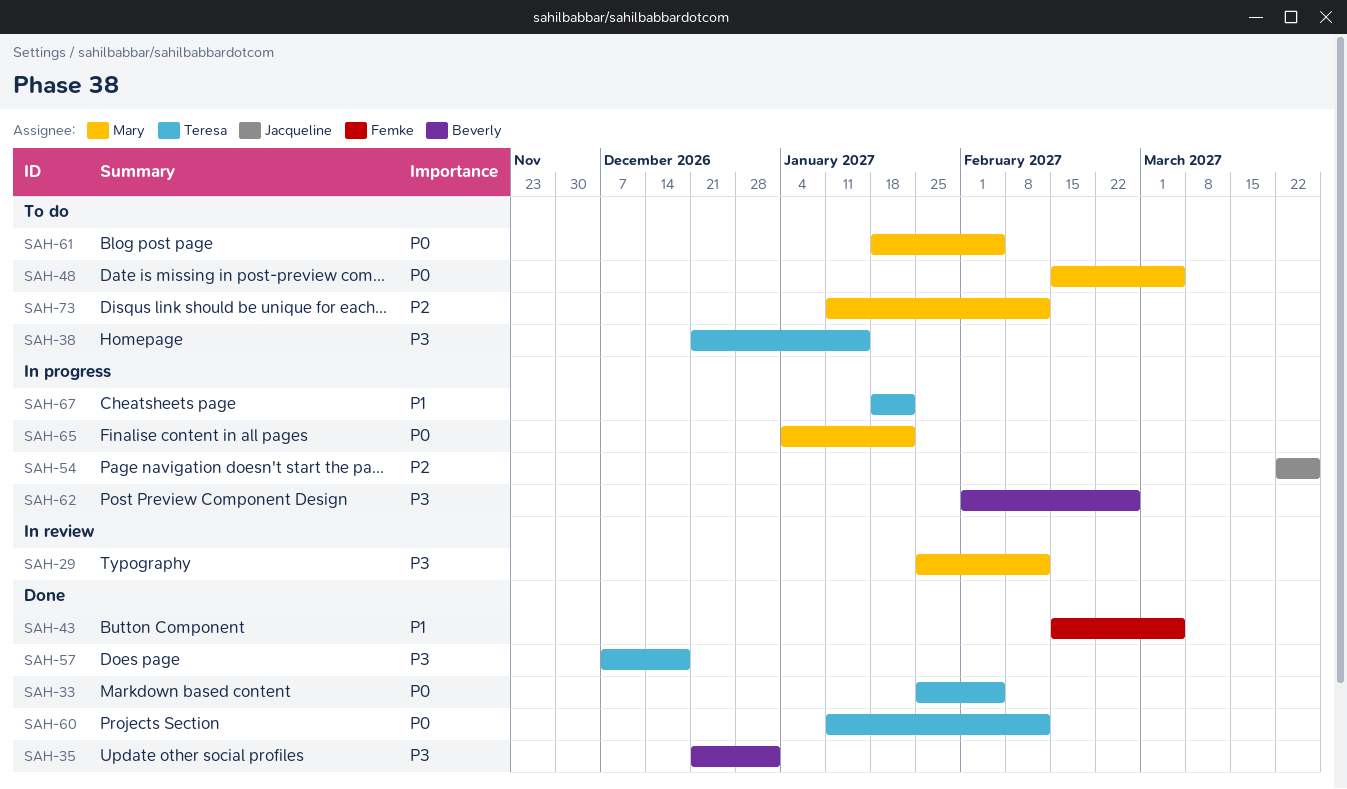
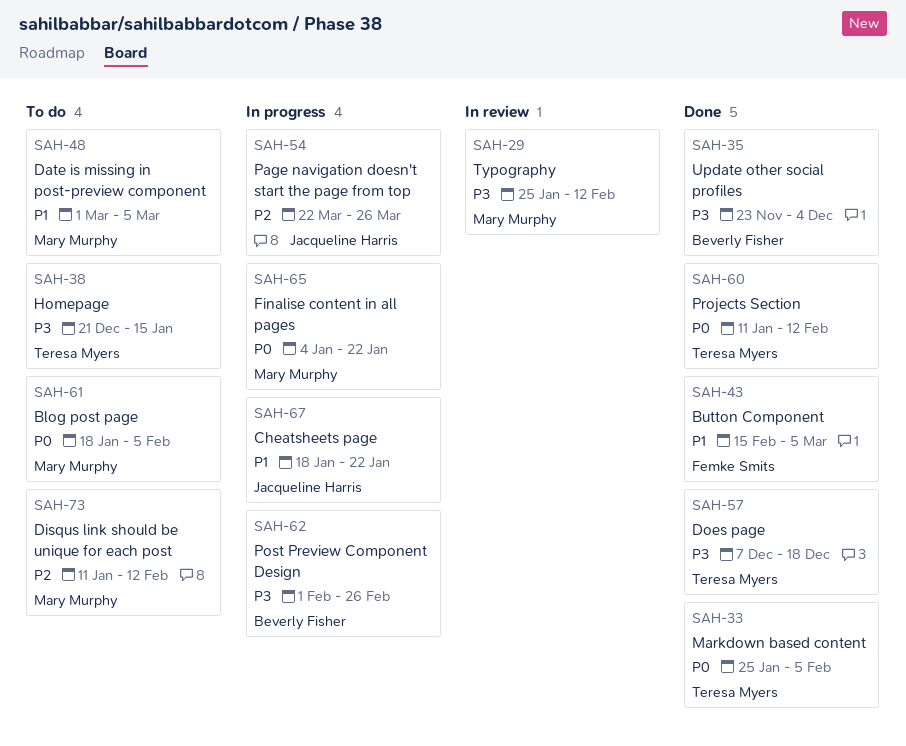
SAH-35, start: Dec 21 -> Nov 23
SAH-35, due: Jan 1 -> Dec 4
SAH-48, priority: P0 -> P1
SAH-48, start: Feb 15 -> Mar 1
SAH-67, owner: Teresa Myers -> Jacqueline Harris

